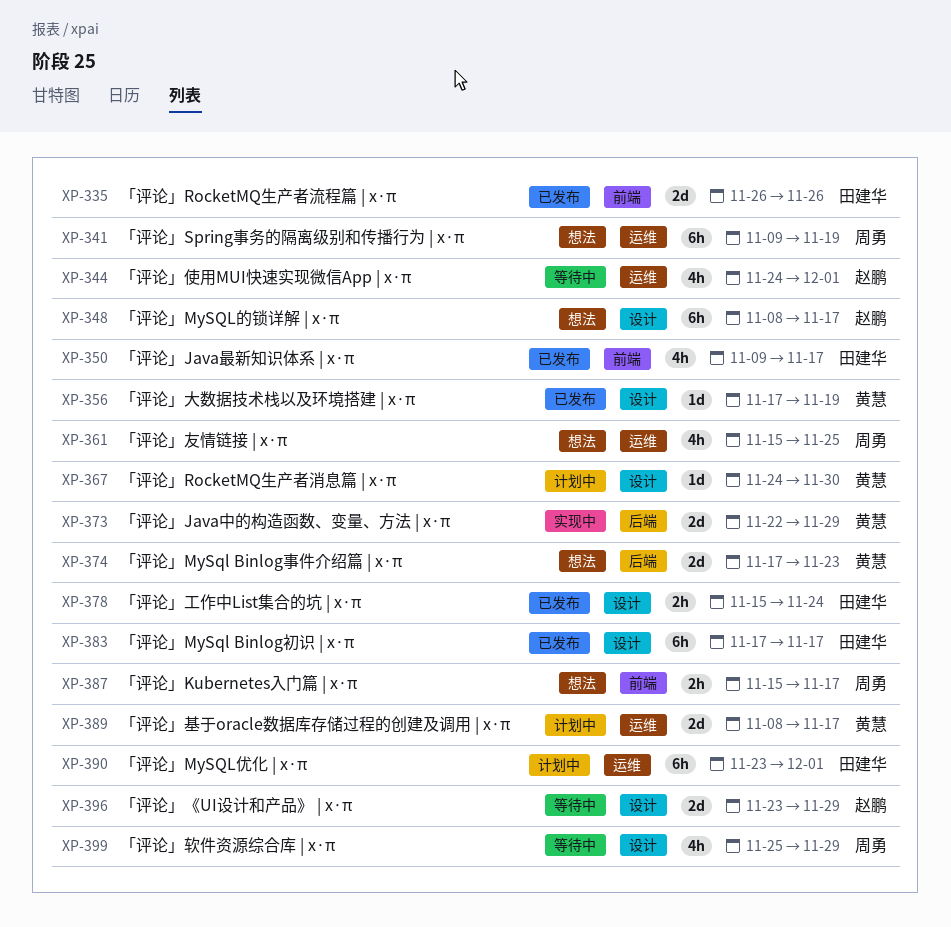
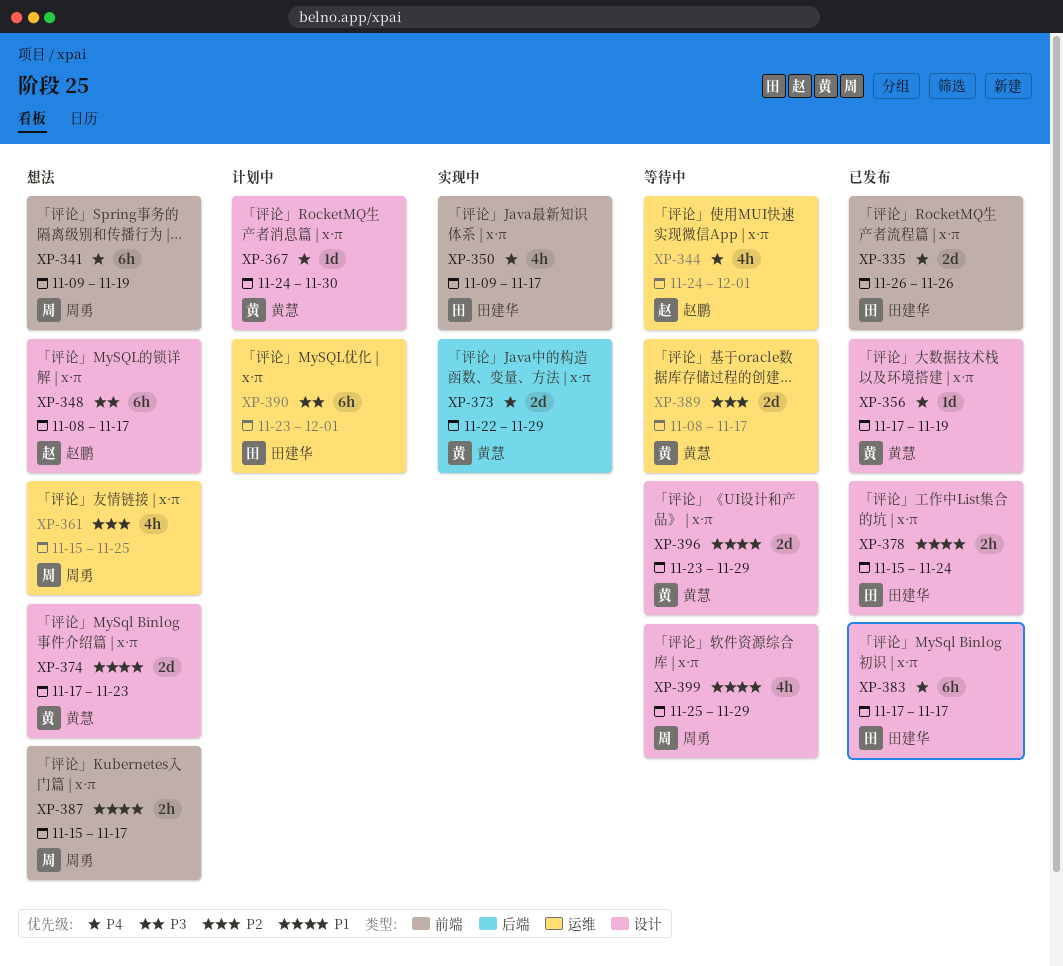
XP-341, label: 运维 -> 前端
XP-350, status: 已发布 -> 实现中
XP-374, label: 后端 -> 设计
XP-389, status: 计划中 -> 等待中
XP-396, owner: 赵鹏 -> 黄慧

